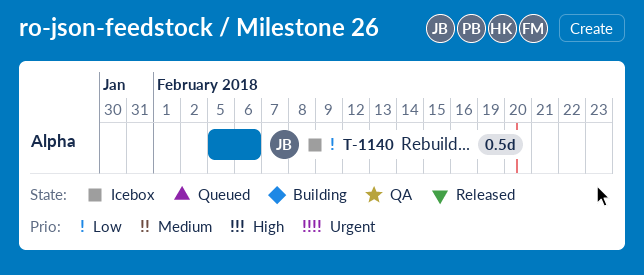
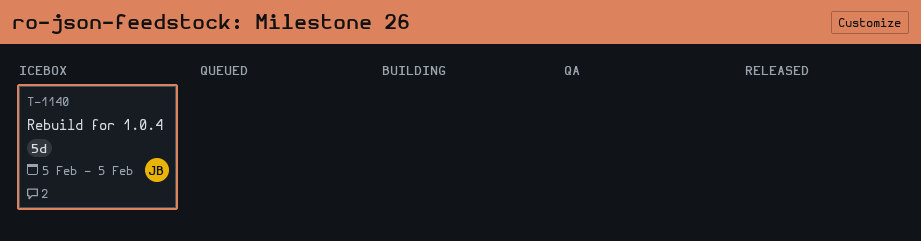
T-1140, estimate: 0.5d -> 5d
T-1140, due: Feb 6 -> Feb 5

